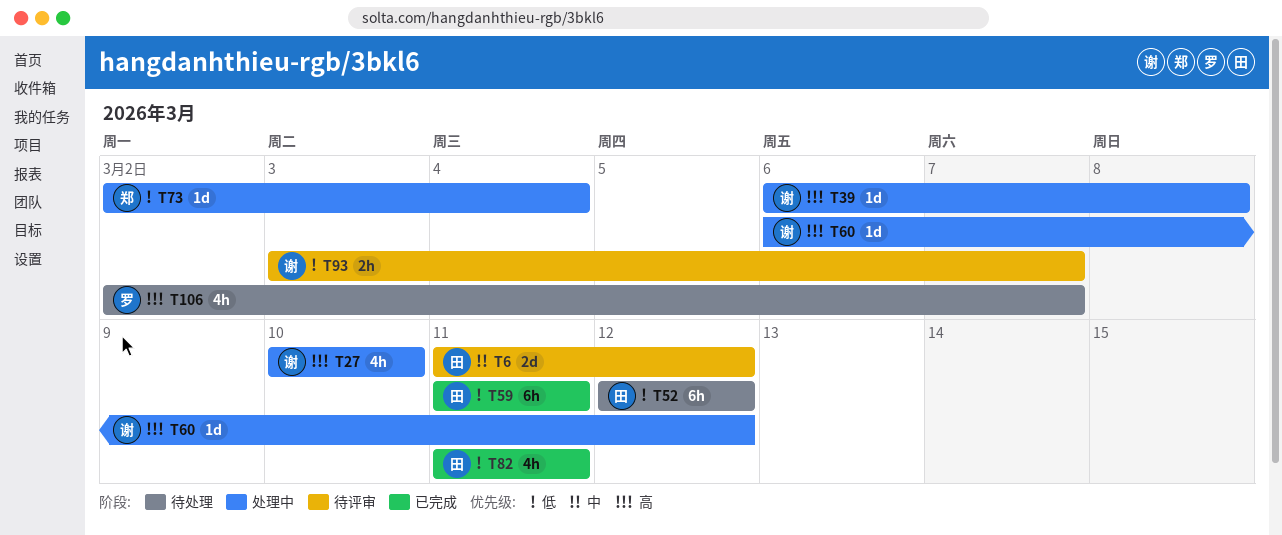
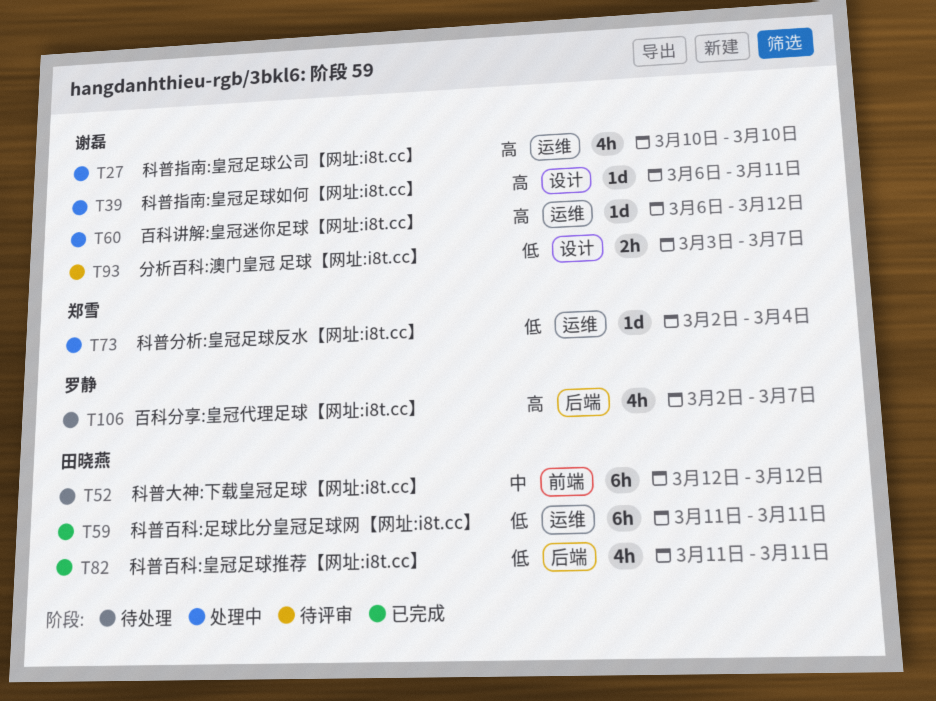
T6: present -> none
T39, due: Mar 8 -> Mar 11
T52, priority: 低 -> 中

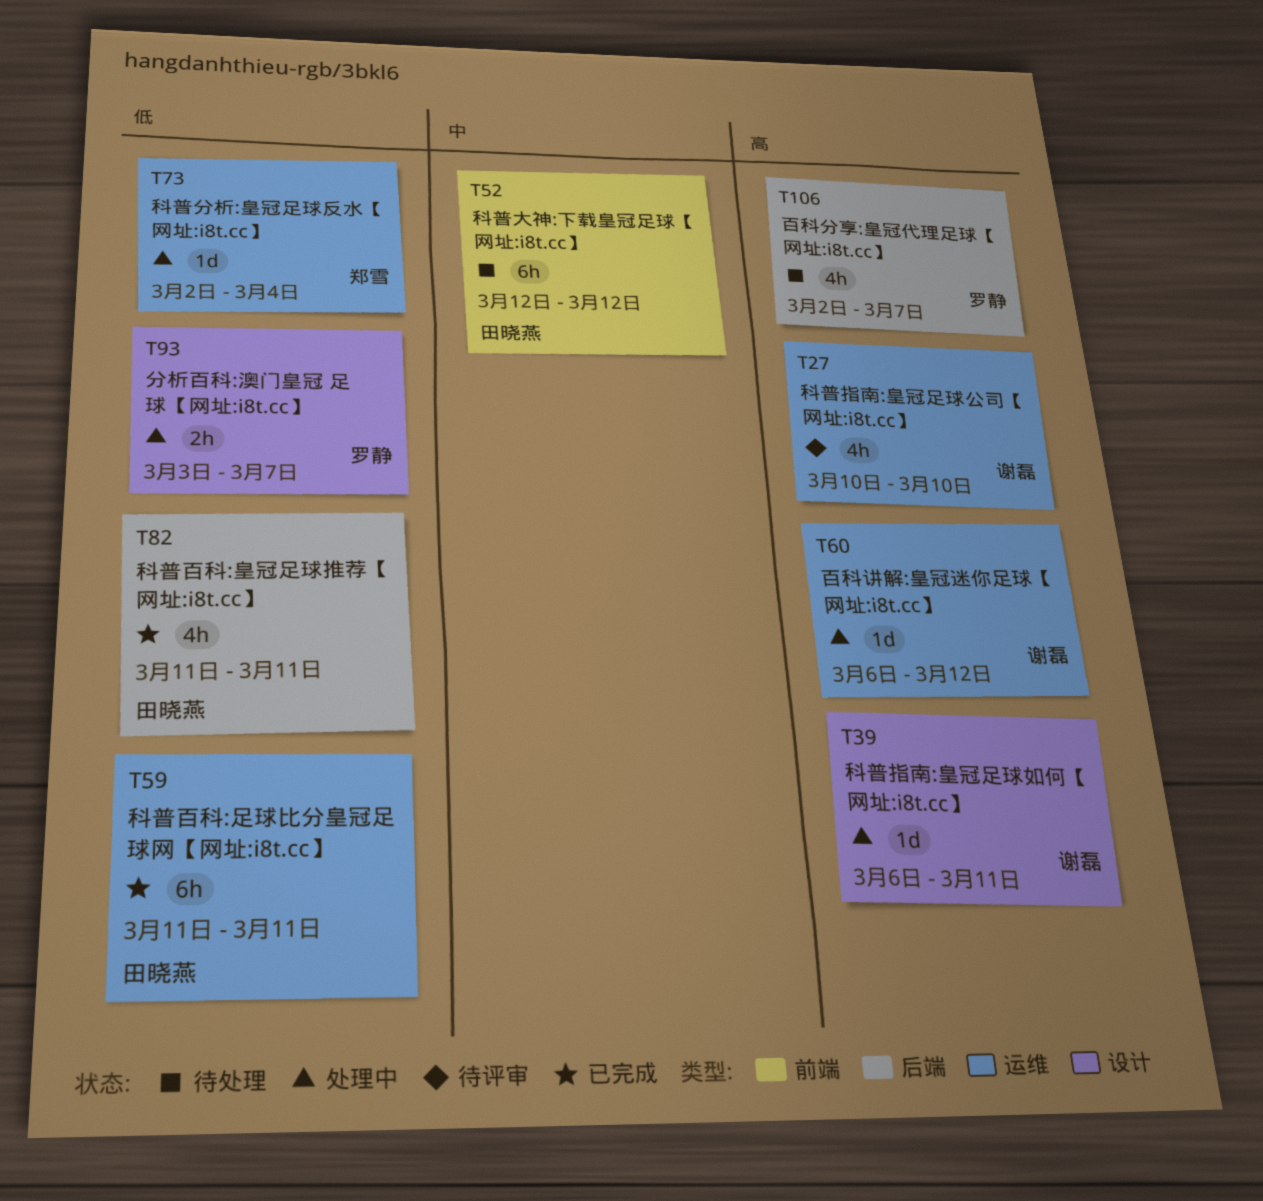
T27, status: 处理中 -> 待评审
T93, status: 待评审 -> 处理中
T93, owner: 谢磊 -> 罗静

